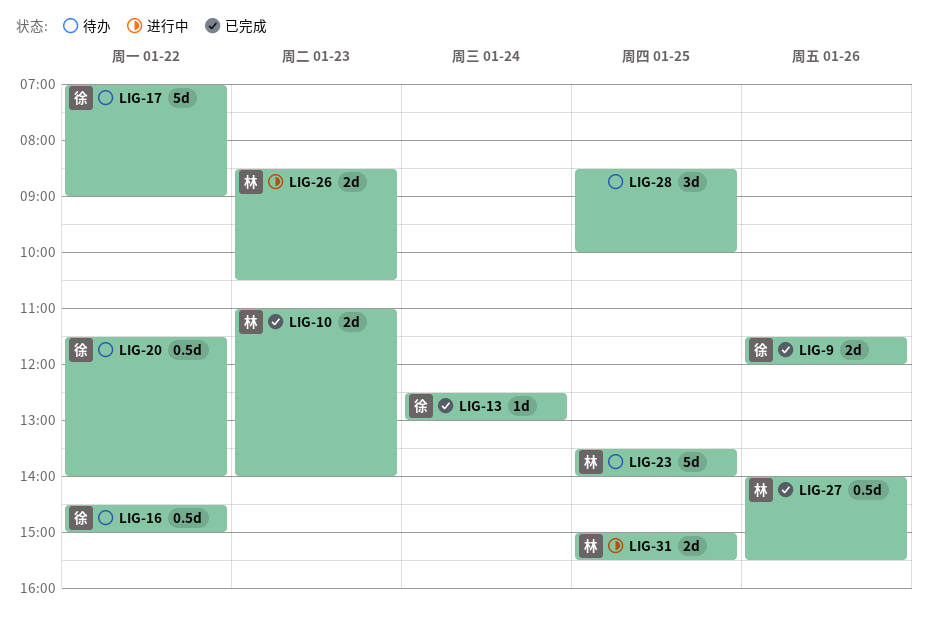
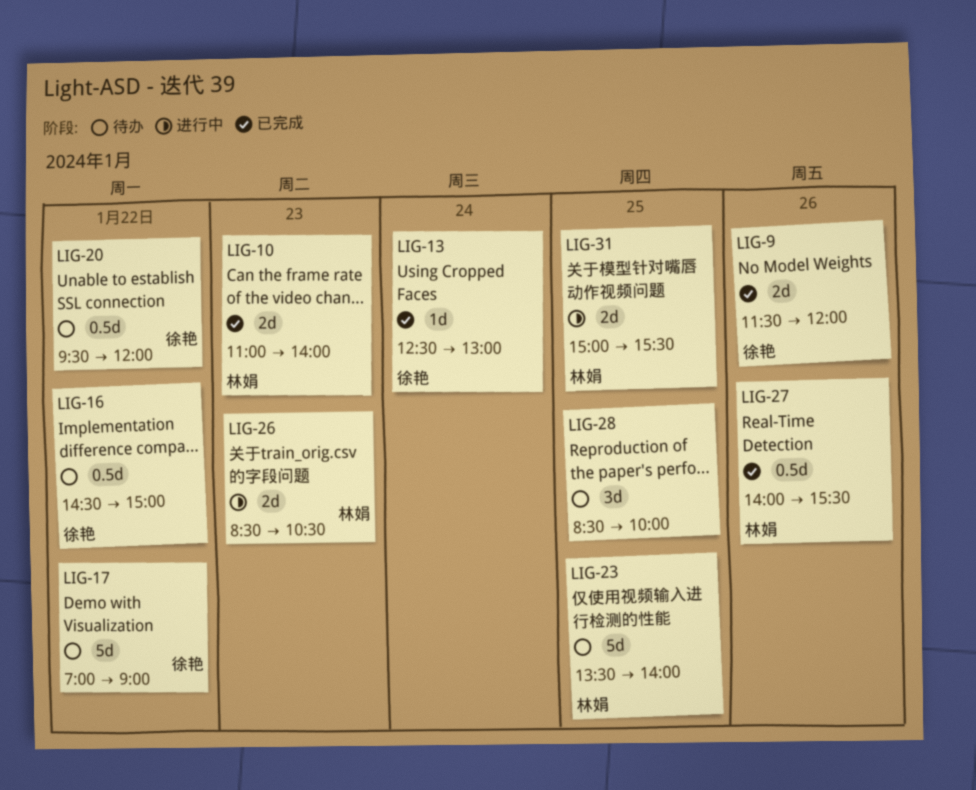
LIG-20, begins: 11:30 -> 09:30
LIG-20, ends: 14:00 -> 12:00

